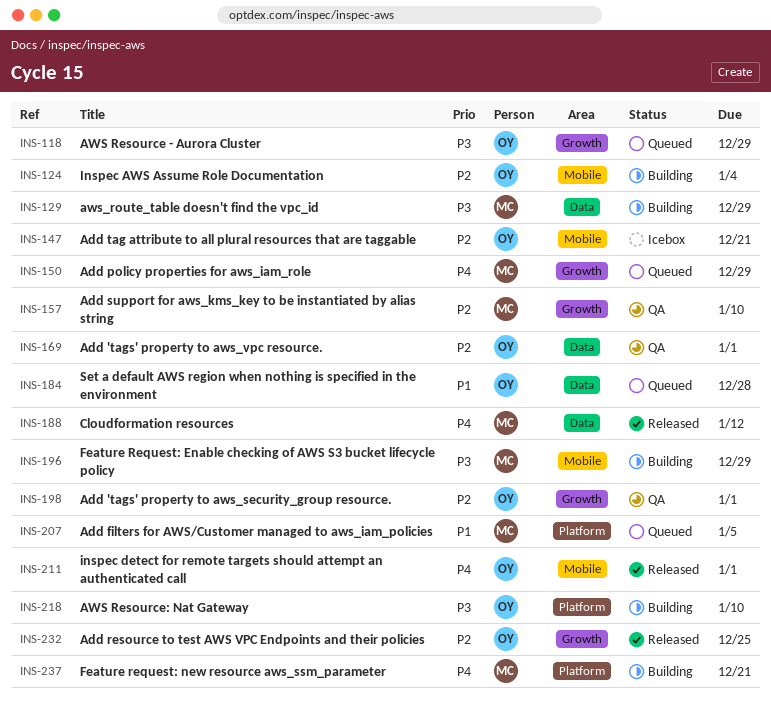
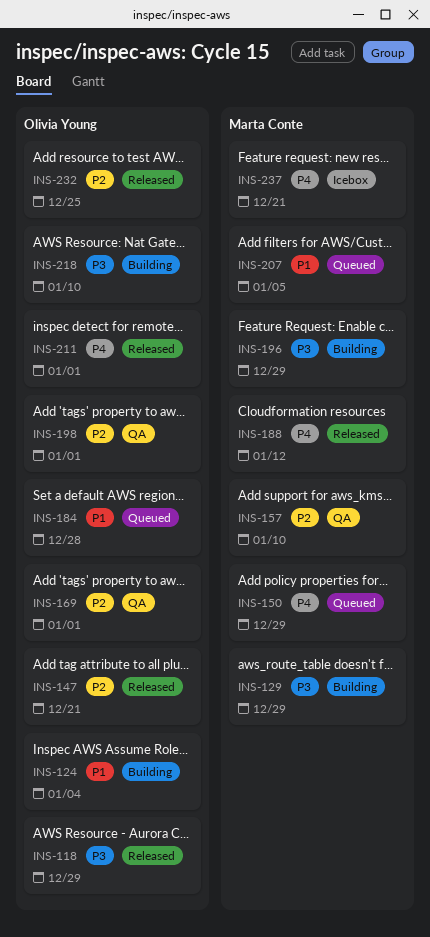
INS-118, status: Queued -> Released
INS-124, priority: P2 -> P1
INS-147, status: Icebox -> Released
INS-237, status: Building -> Icebox

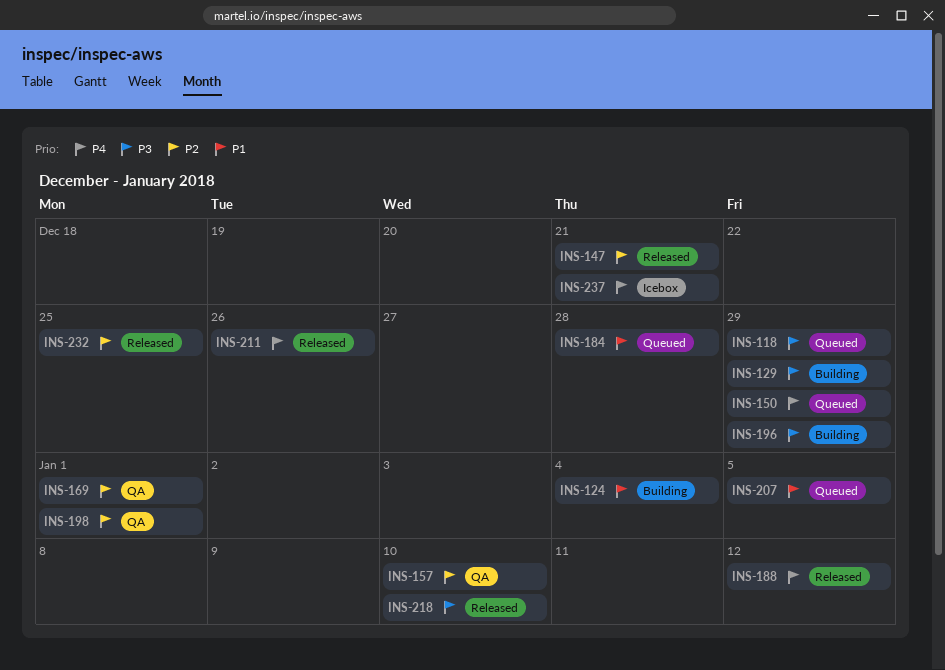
INS-118, status: Released -> Queued
INS-211, due: Jan 1 -> Dec 26
INS-218, status: Building -> Released

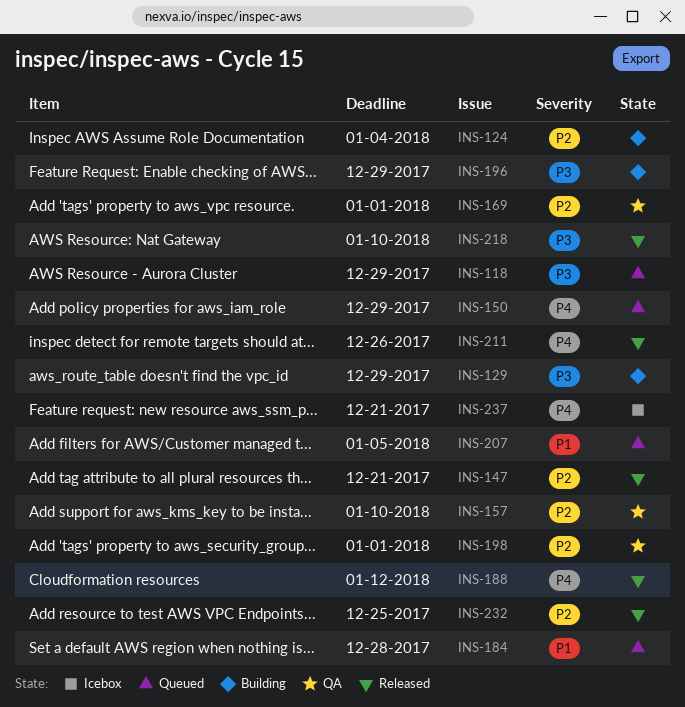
INS-124, priority: P1 -> P2

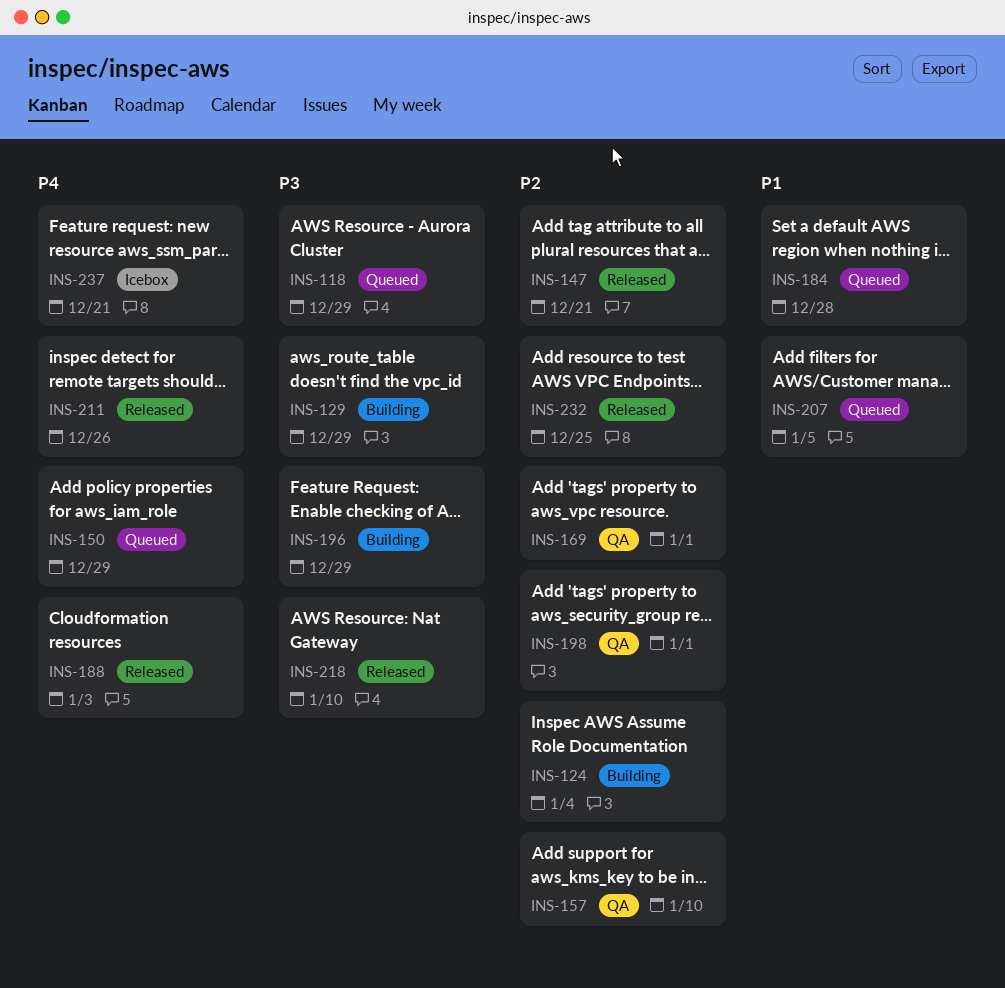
INS-188, due: Jan 12 -> Jan 3

